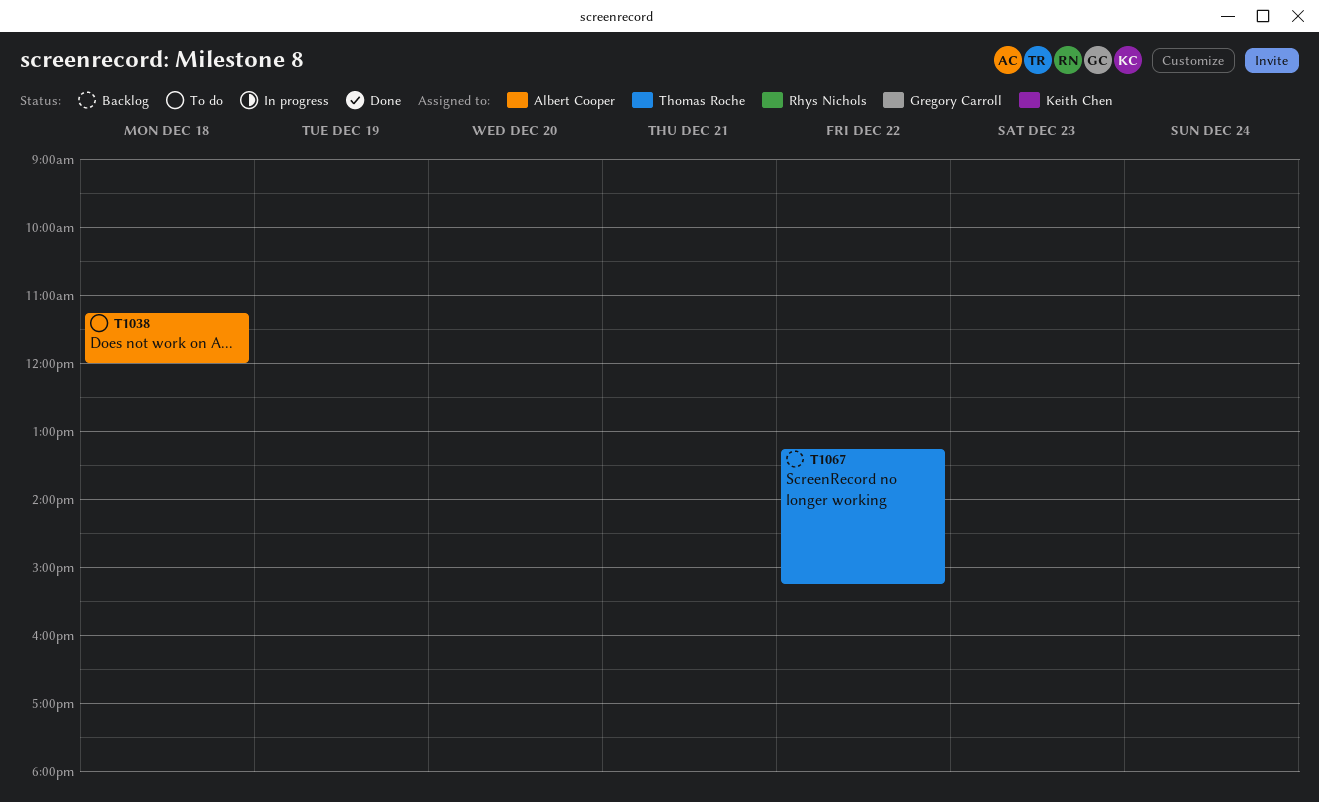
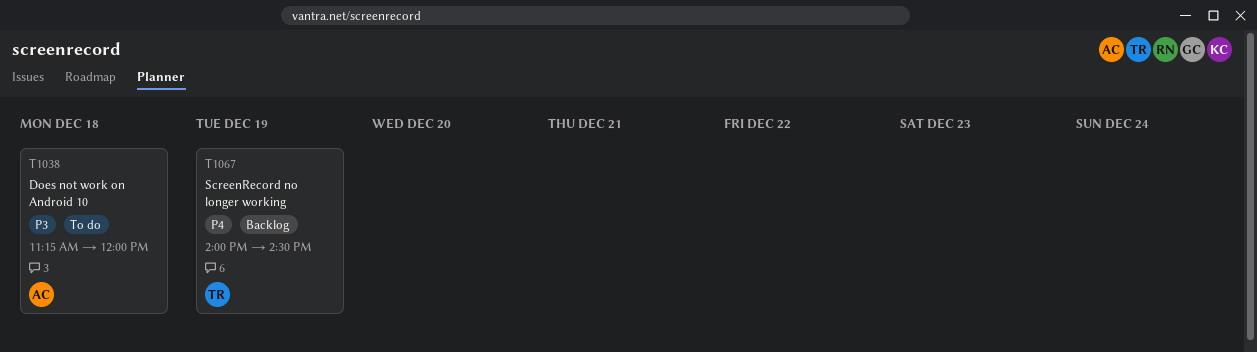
T1067, day: Dec 22 -> Dec 19
T1067, begins: 13:15 -> 14:00
T1067, ends: 15:15 -> 14:30

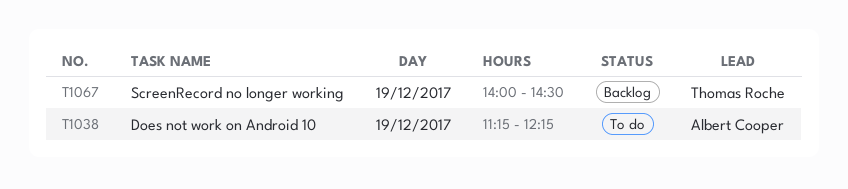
T1038, day: Dec 18 -> Dec 19
T1038, ends: 12:00 -> 12:15

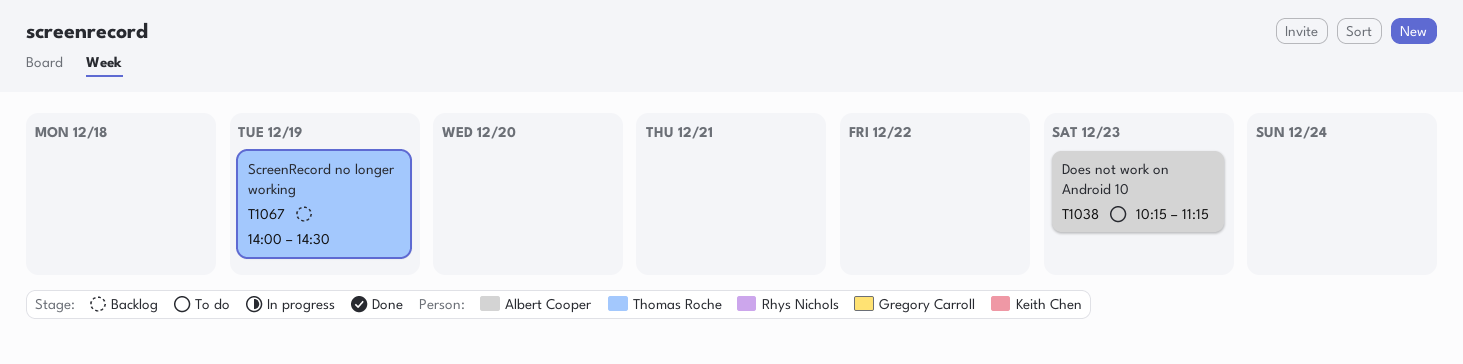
T1038, day: Dec 19 -> Dec 23
T1038, begins: 11:15 -> 10:15
T1038, ends: 12:15 -> 11:15

